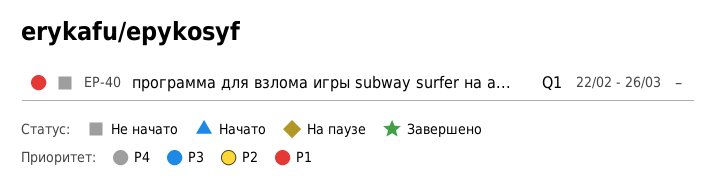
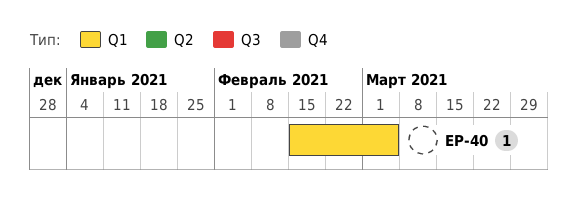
EP-40, start: Feb 22 -> Feb 15
EP-40, due: Mar 26 -> Mar 5

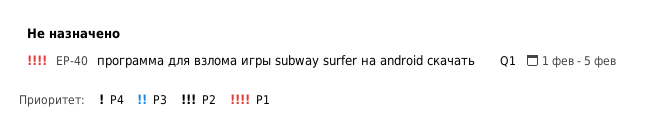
EP-40, start: Feb 15 -> Feb 1
EP-40, due: Mar 5 -> Feb 5

